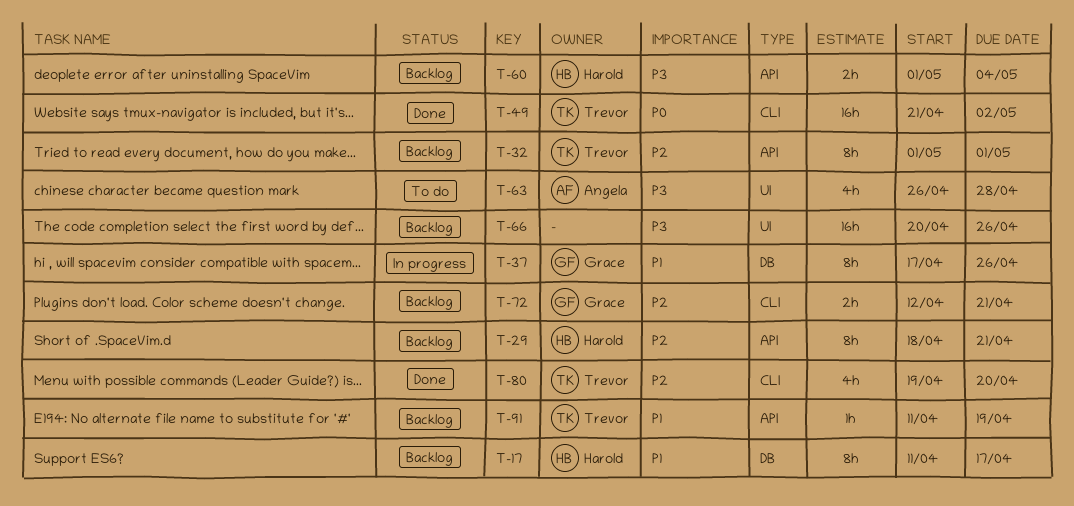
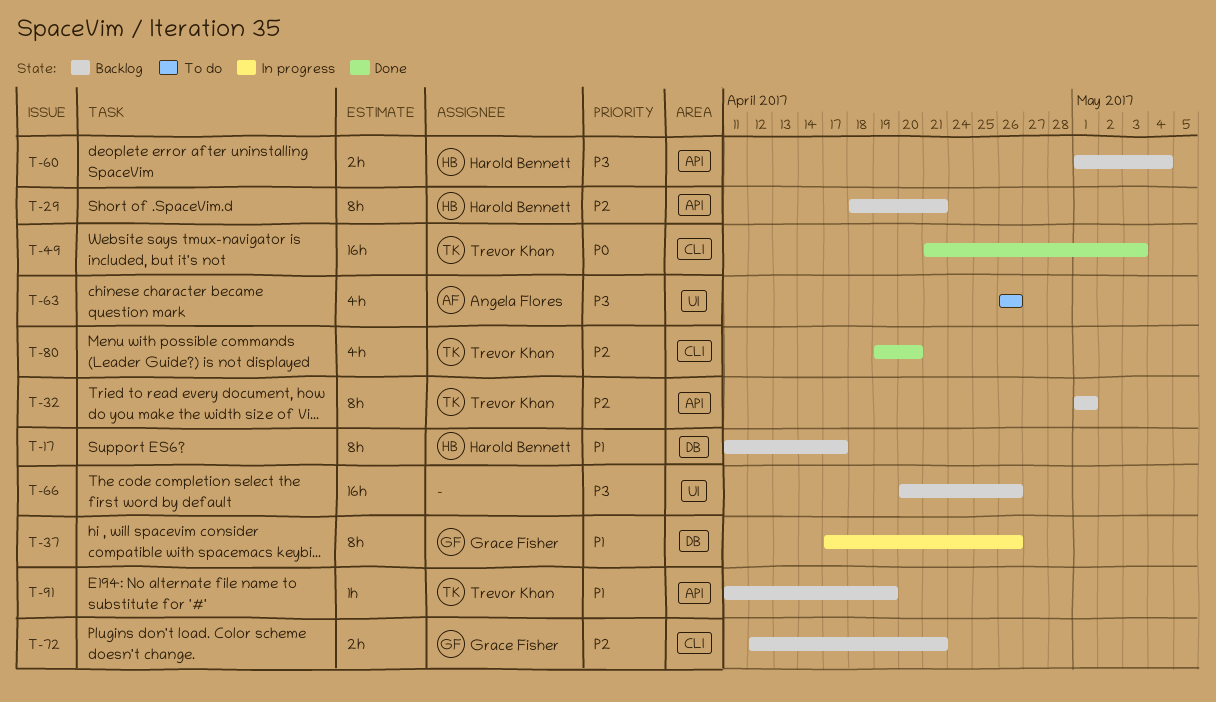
T-49, due: May 2 -> May 3
T-63, due: Apr 28 -> Apr 26

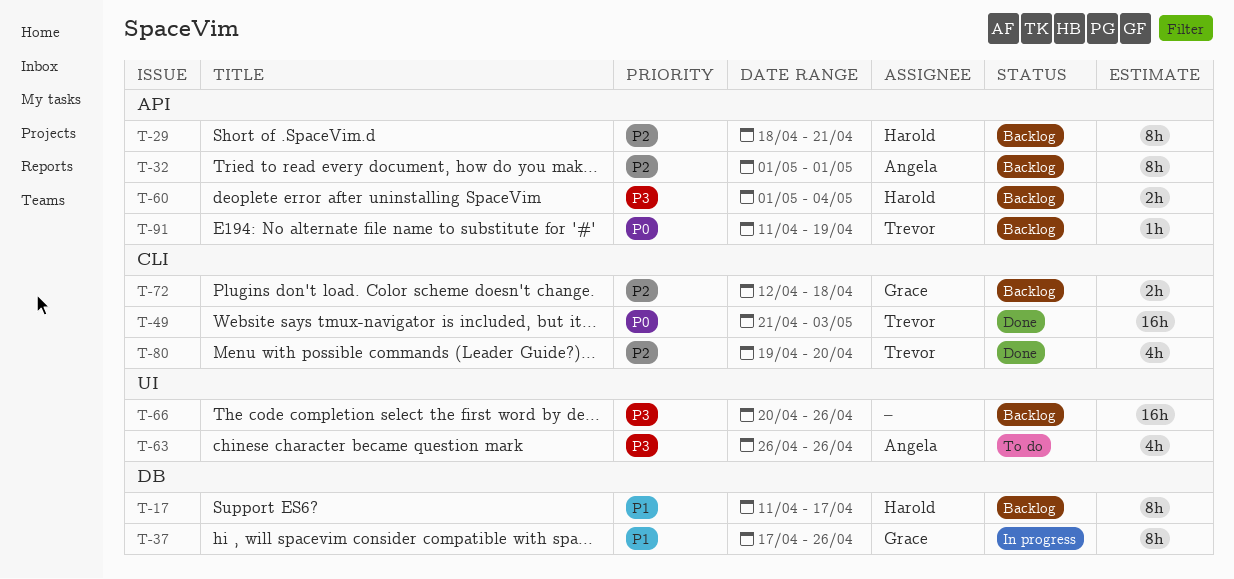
T-32, owner: Trevor Khan -> Angela Flores
T-72, due: Apr 21 -> Apr 18
T-91, priority: P1 -> P0

